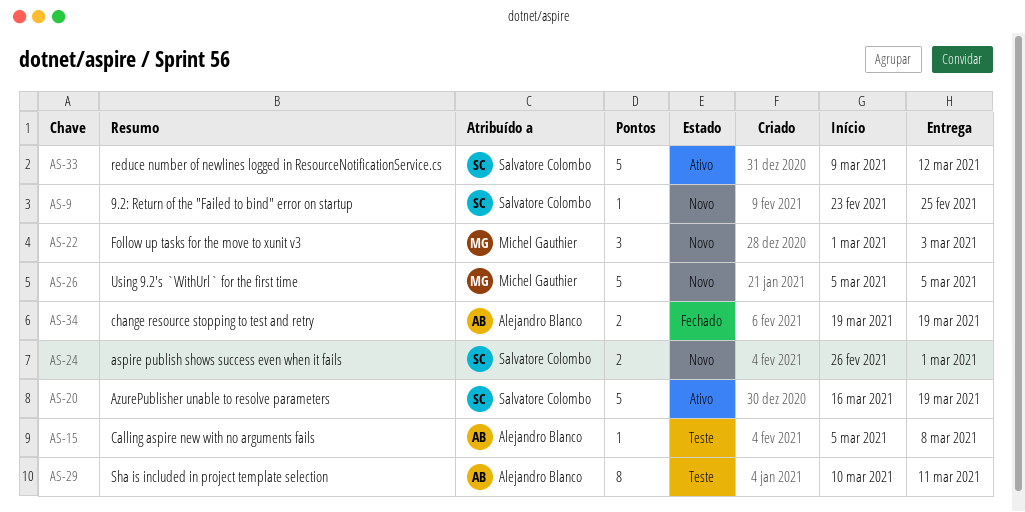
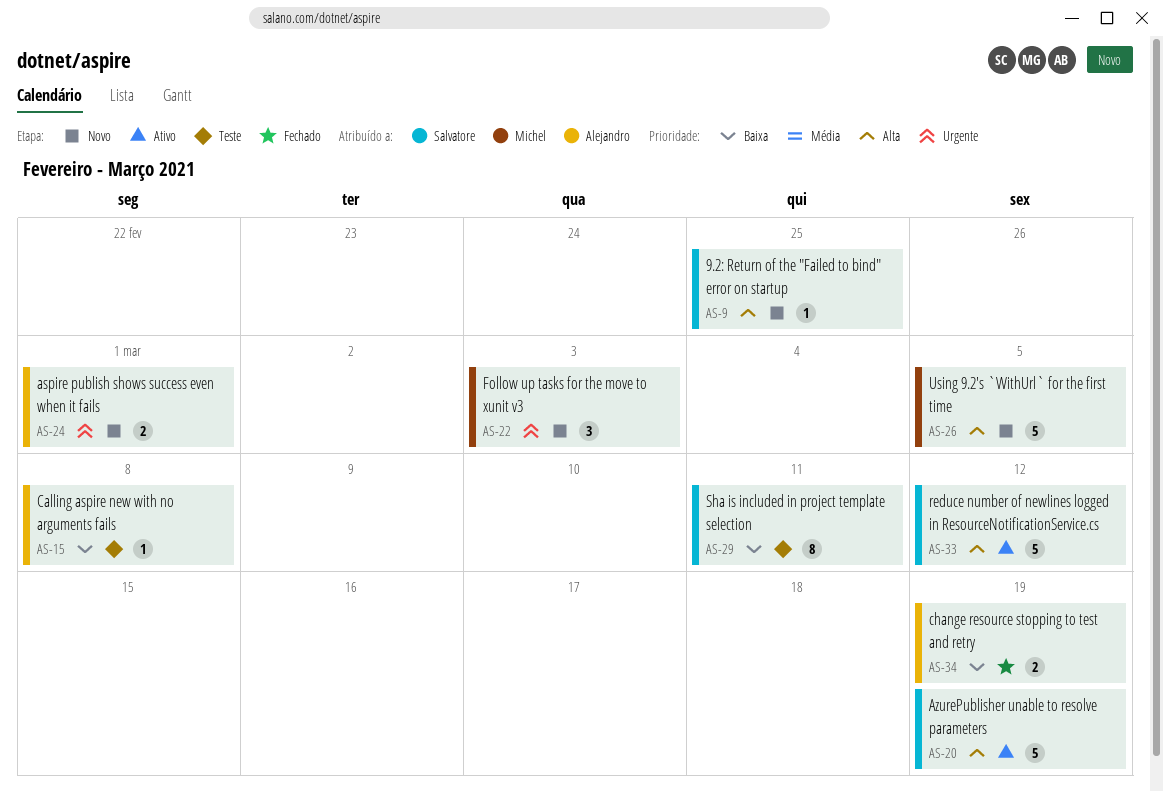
AS-24, owner: Salvatore Colombo -> Alejandro Blanco
AS-29, owner: Alejandro Blanco -> Salvatore Colombo

